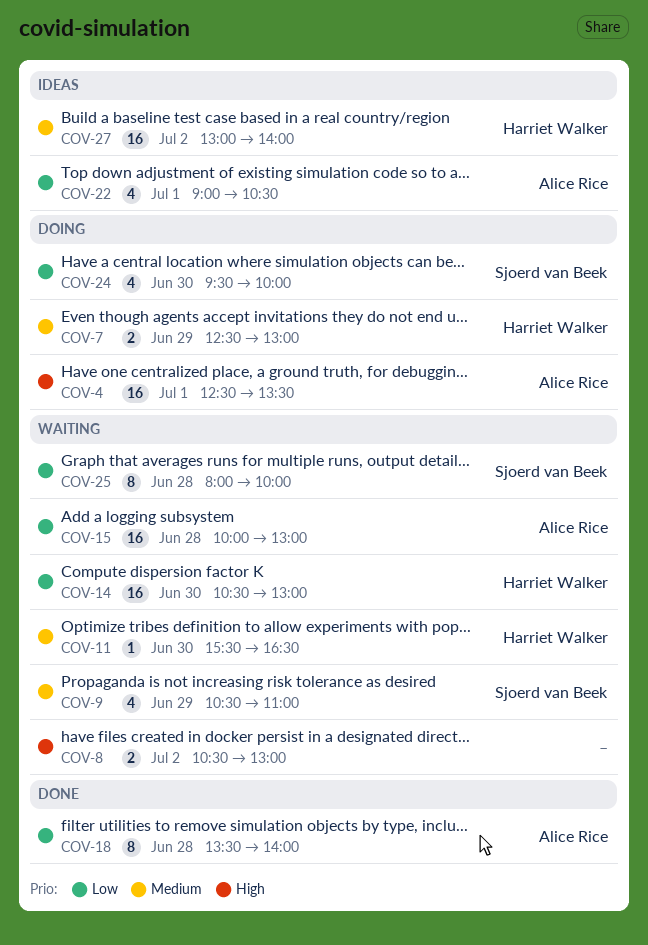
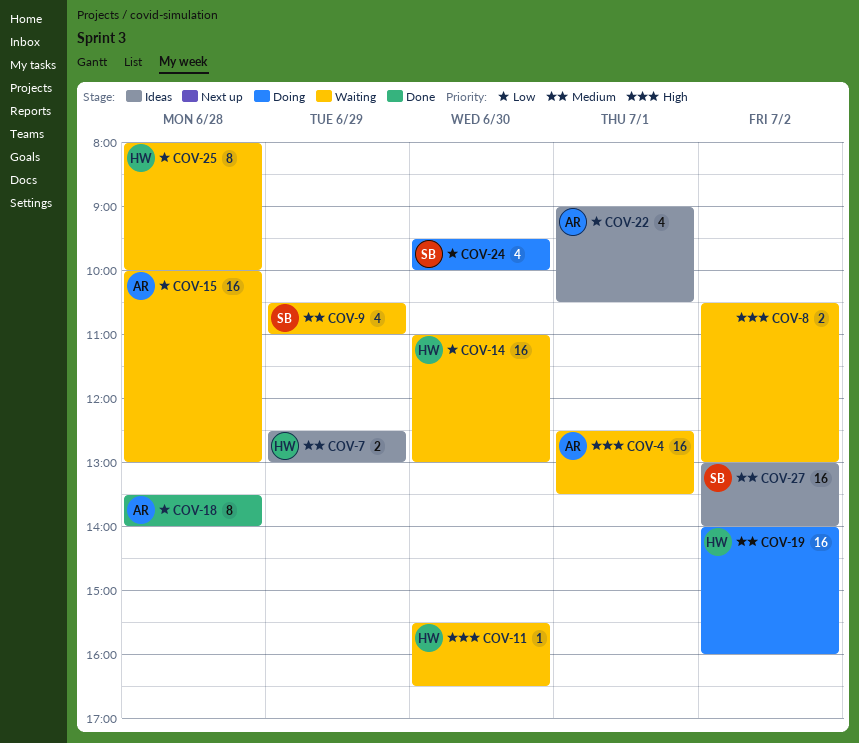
COV-4, status: Doing -> Waiting
COV-7, status: Doing -> Ideas
COV-11, priority: Medium -> High
COV-14, begins: 10:30 -> 11:00
COV-19: none -> present
COV-25, owner: Sjoerd van Beek -> Harriet Walker
COV-27, owner: Harriet Walker -> Sjoerd van Beek

